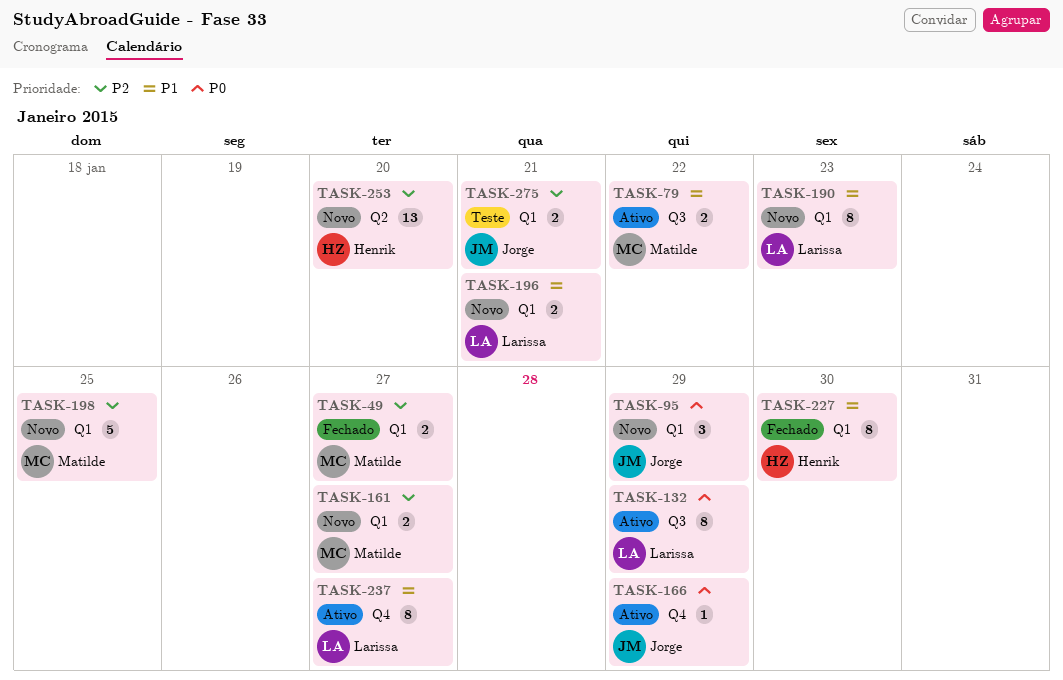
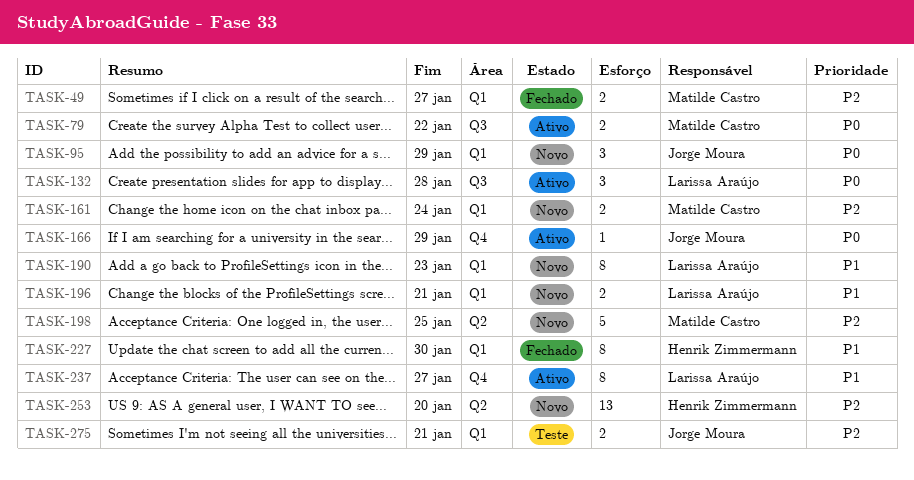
TASK-79, priority: P1 -> P0
TASK-132, estimate: 8 -> 3
TASK-132, due: Jan 29 -> Jan 28
TASK-161, due: Jan 27 -> Jan 24
TASK-198, label: Q1 -> Q2

